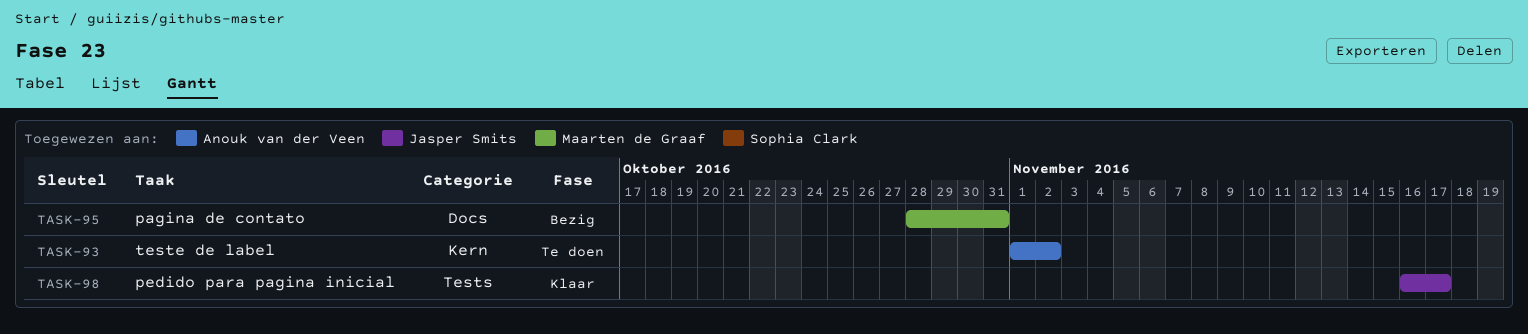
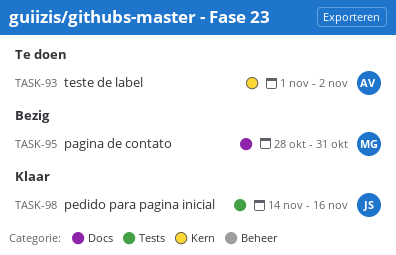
TASK-98, start: Nov 16 -> Nov 14
TASK-98, due: Nov 17 -> Nov 16

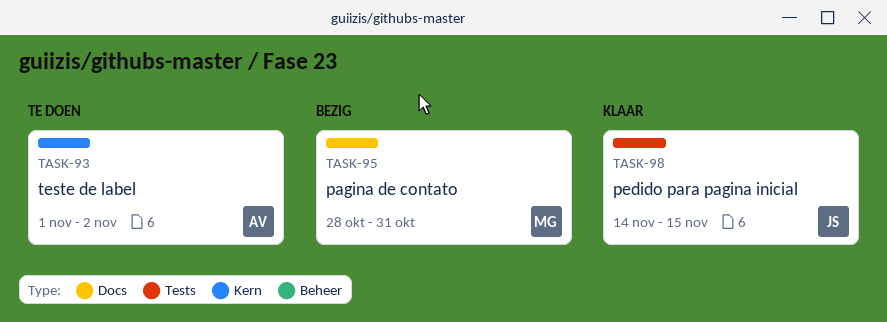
TASK-98, due: Nov 16 -> Nov 15

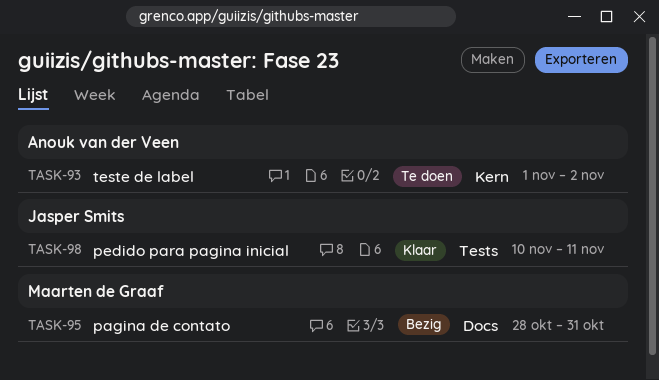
TASK-98, start: Nov 14 -> Nov 10
TASK-98, due: Nov 15 -> Nov 11

